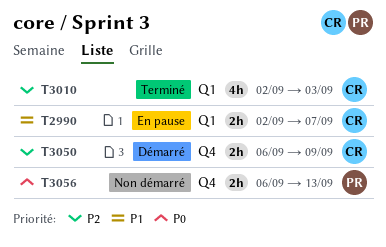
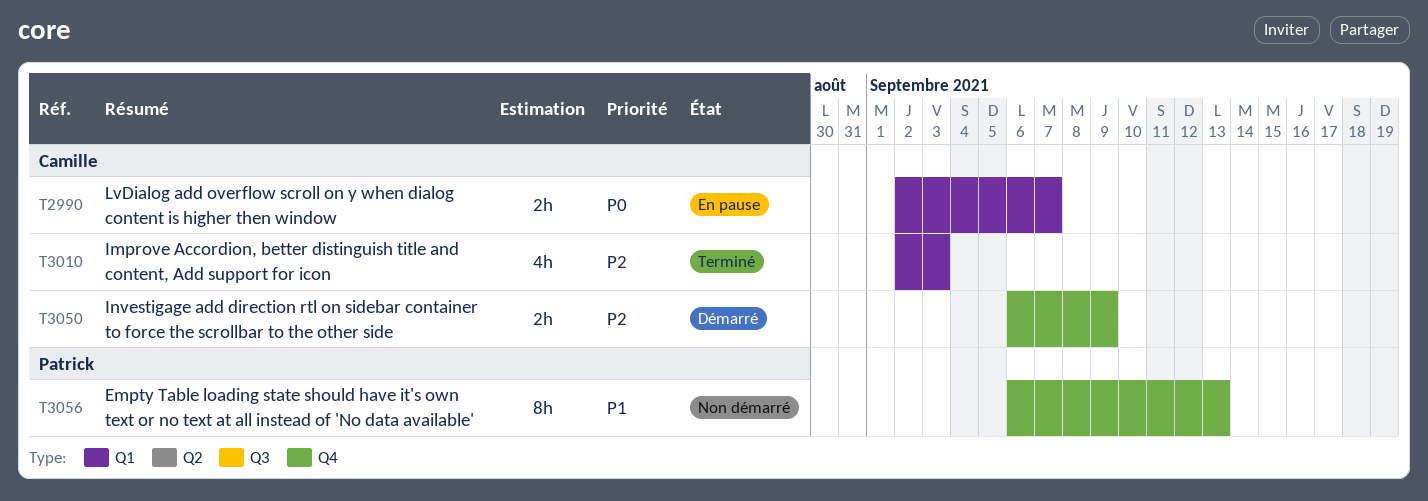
T2990, priority: P1 -> P0
T3056, priority: P0 -> P1
T3056, estimate: 2h -> 8h

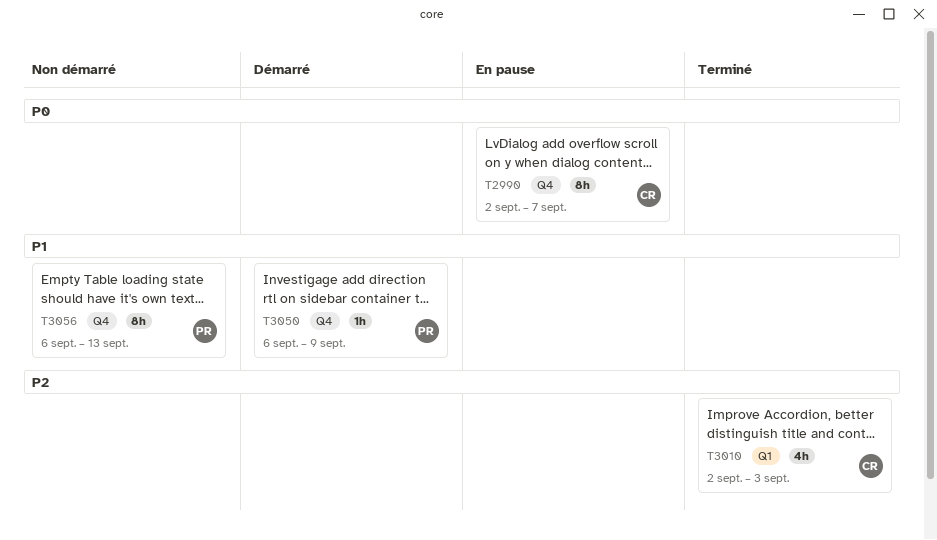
T2990, label: Q1 -> Q4
T2990, estimate: 2h -> 8h
T3050, owner: Camille -> Patrick
T3050, priority: P2 -> P1
T3050, estimate: 2h -> 1h

